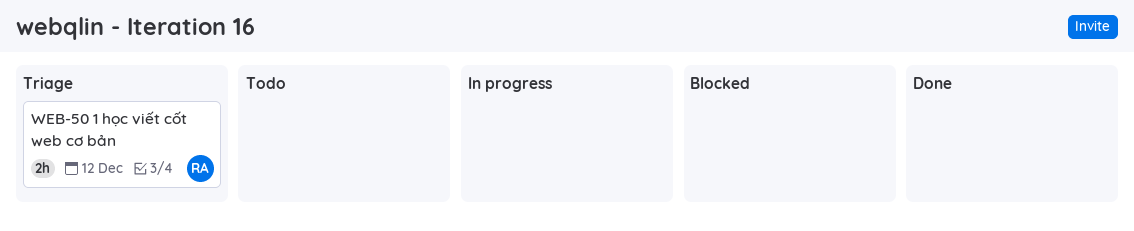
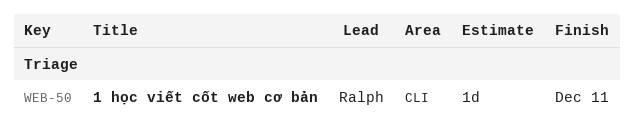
WEB-50, estimate: 2h -> 1d
WEB-50, due: Dec 12 -> Dec 11

